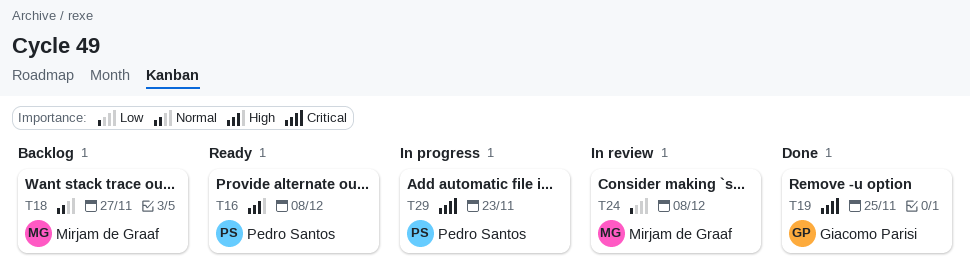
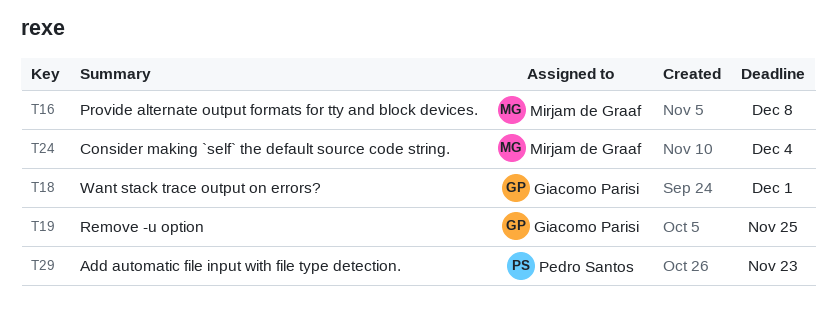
T16, owner: Pedro Santos -> Mirjam de Graaf
T18, owner: Mirjam de Graaf -> Giacomo Parisi
T18, due: Nov 27 -> Dec 1
T24, due: Dec 8 -> Dec 4

